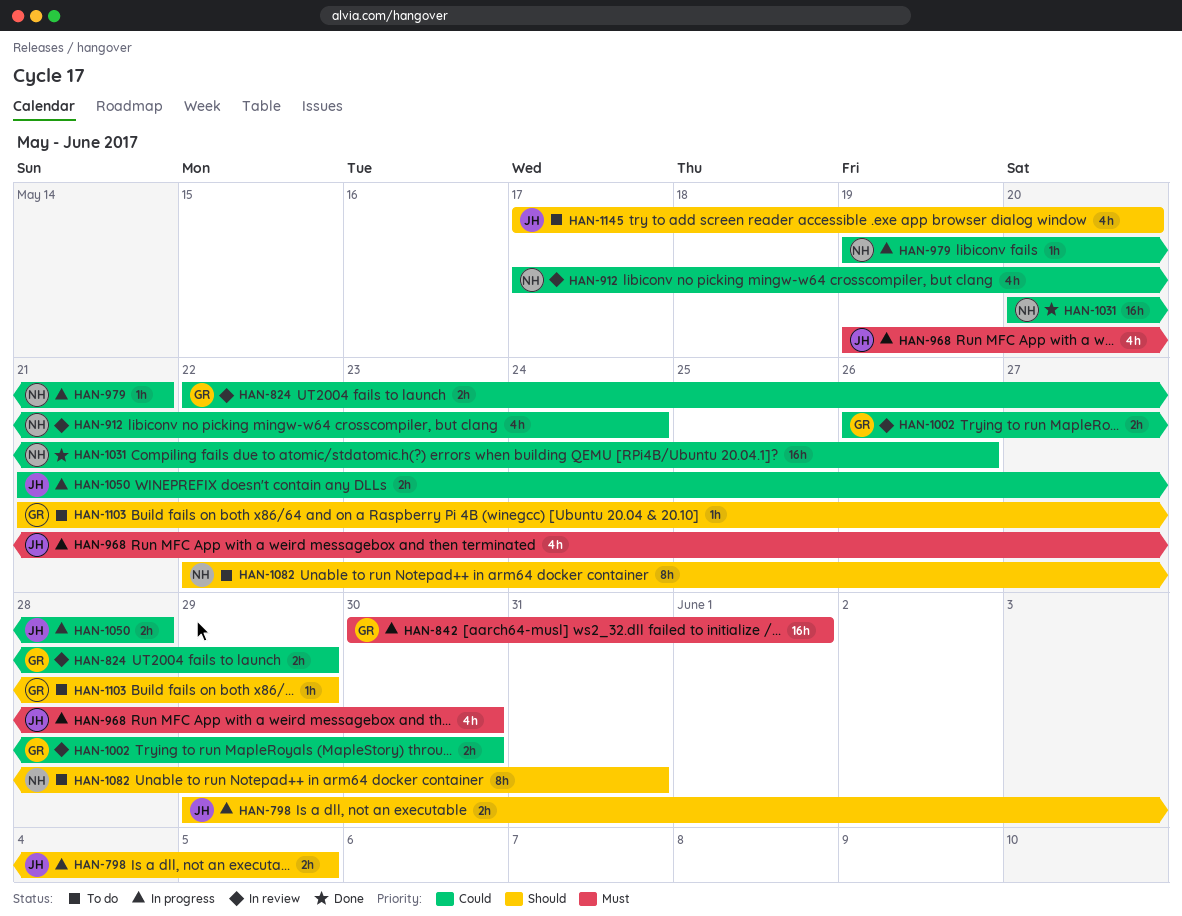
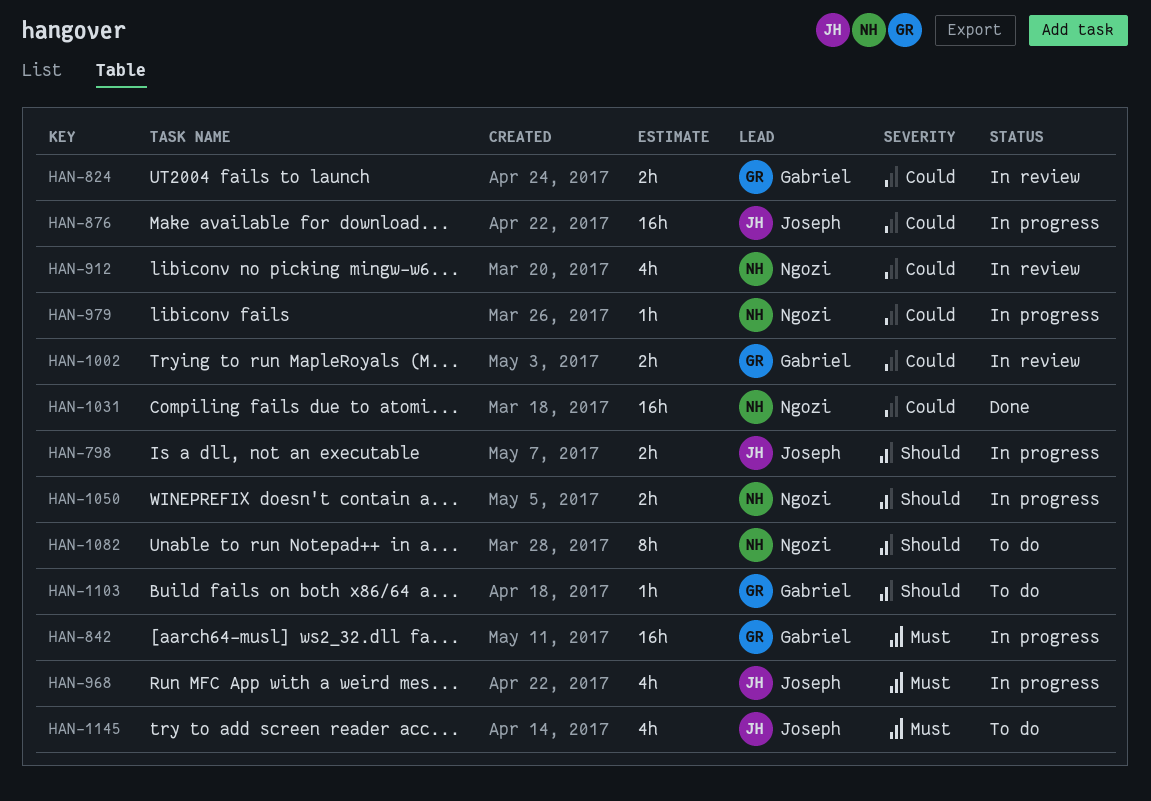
HAN-876: none -> present
HAN-1050, owner: Joseph -> Ngozi
HAN-1050, priority: Could -> Should
HAN-1145, priority: Should -> Must

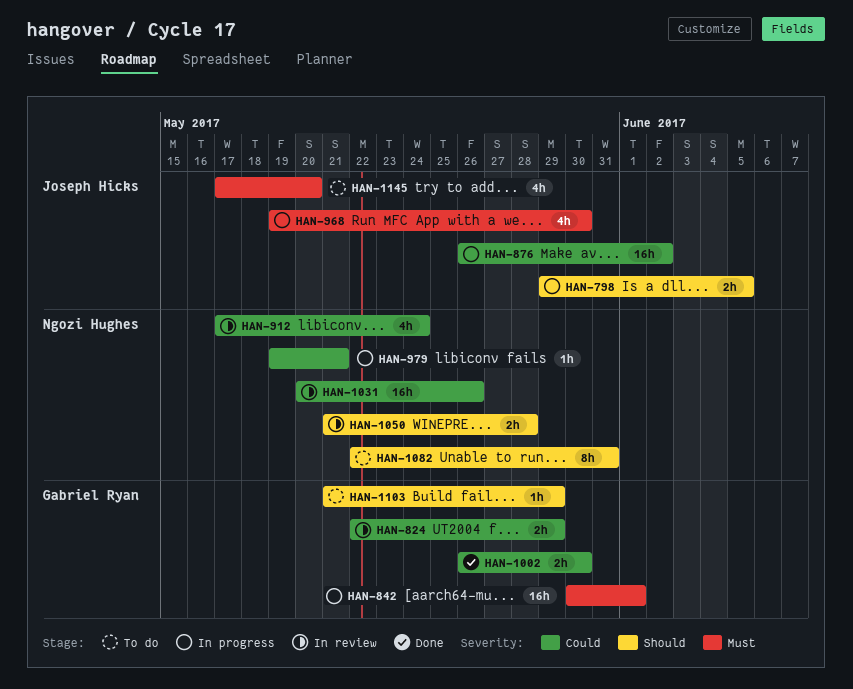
HAN-1002, status: In review -> Done
HAN-1031, status: Done -> In review
HAN-1050, status: In progress -> In review

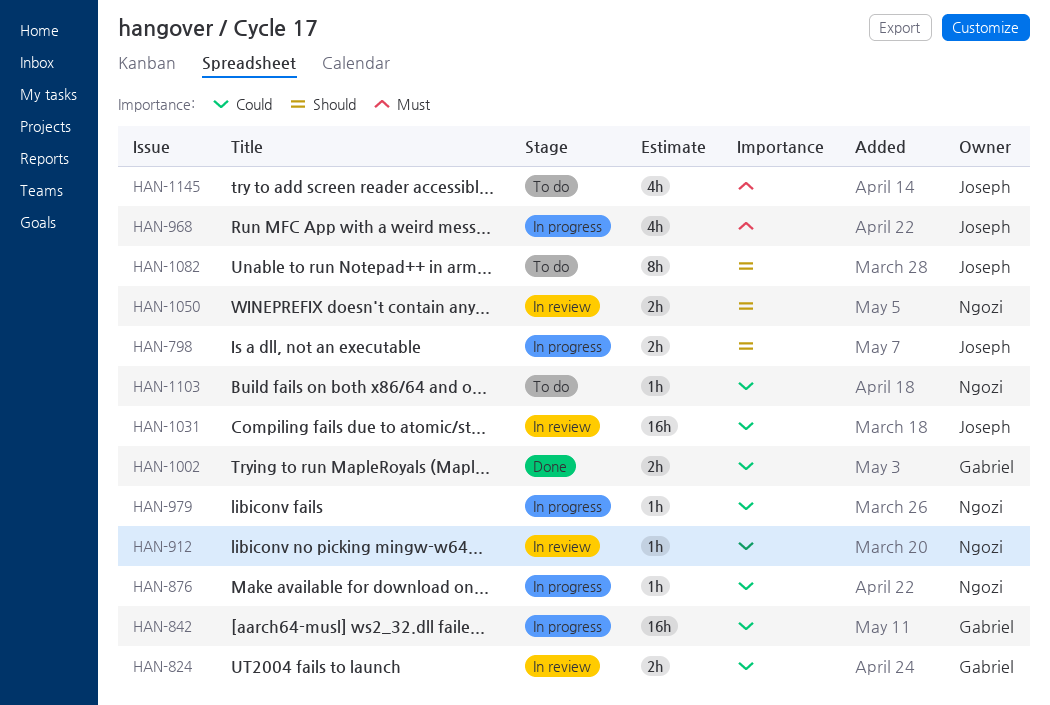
HAN-842, priority: Must -> Could
HAN-876, owner: Joseph Hicks -> Ngozi Hughes
HAN-876, estimate: 16h -> 1h
HAN-912, estimate: 4h -> 1h
HAN-1031, owner: Ngozi Hughes -> Joseph Hicks
HAN-1082, owner: Ngozi Hughes -> Joseph Hicks
HAN-1103, owner: Gabriel Ryan -> Ngozi Hughes
HAN-1103, priority: Should -> Could

